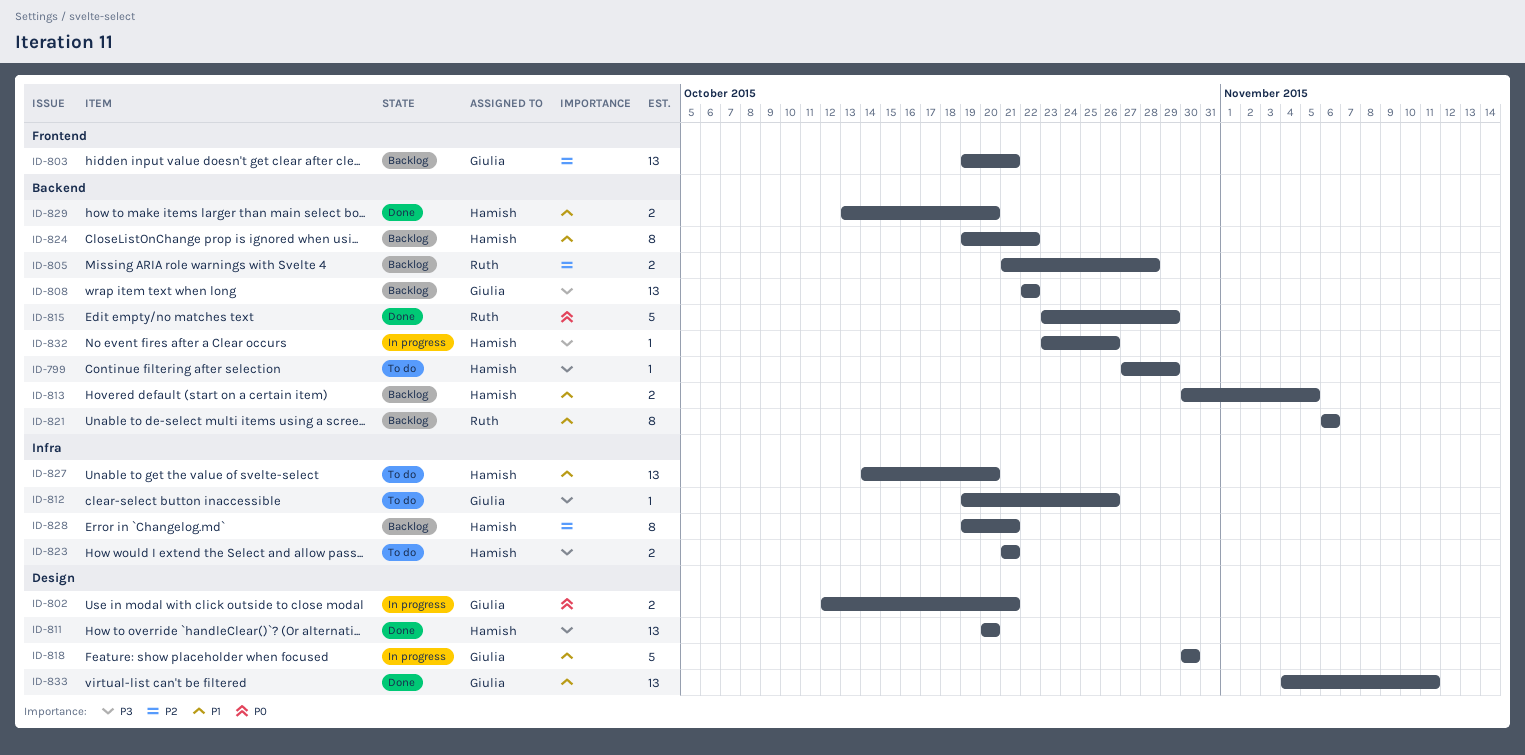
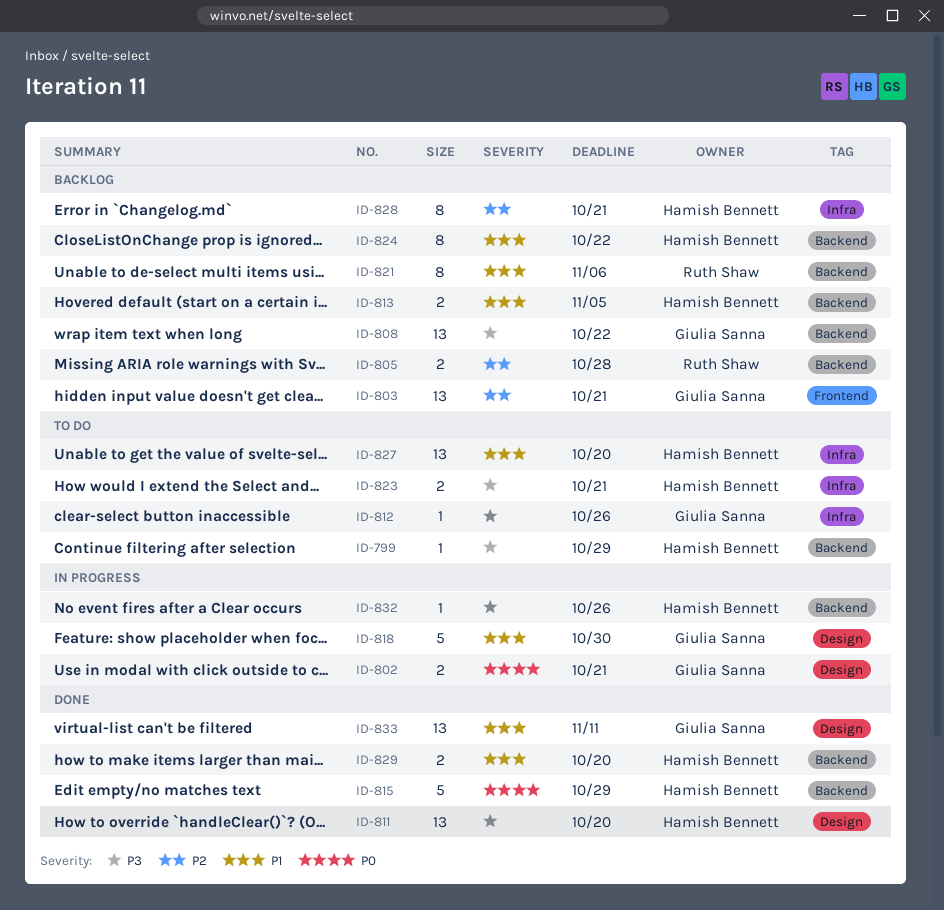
ID-815, owner: Ruth Shaw -> Hamish Bennett

